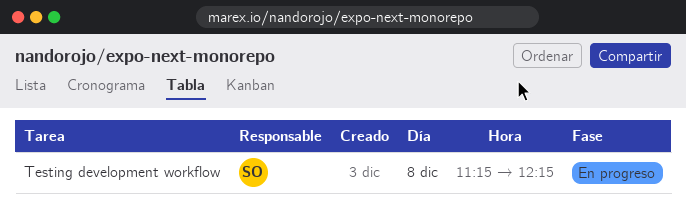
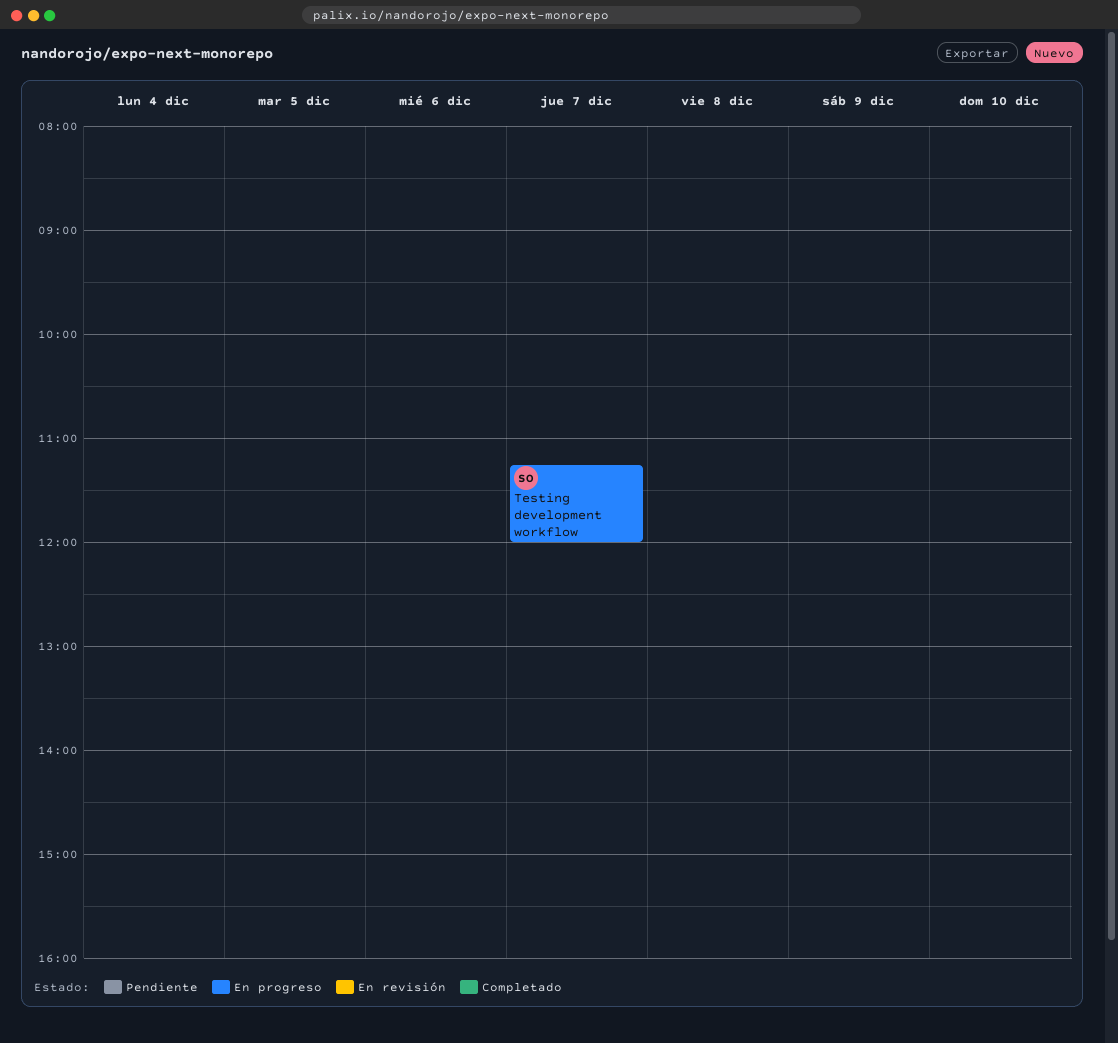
Testing development workflow, day: Dec 8 -> Dec 7
Testing development workflow, ends: 12:15 -> 12:00

